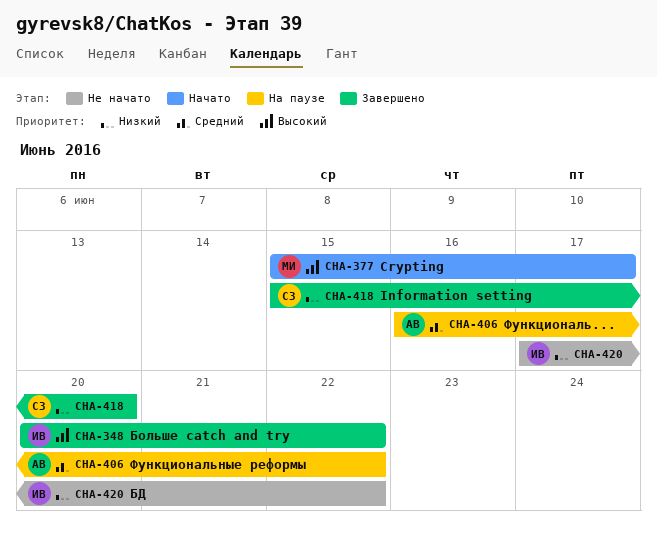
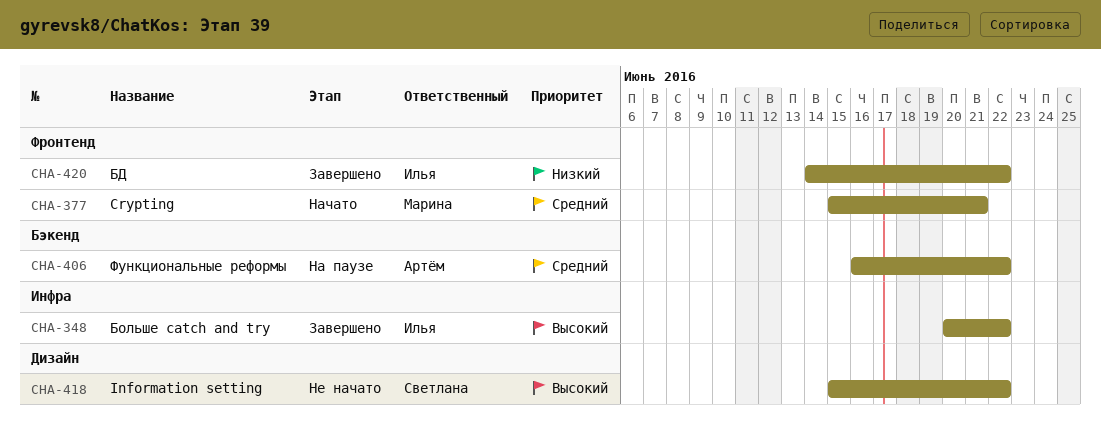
CHA-377, priority: Высокий -> Средний
CHA-377, due: Jun 17 -> Jun 21
CHA-418, status: Завершено -> Не начато
CHA-418, priority: Низкий -> Высокий
CHA-418, due: Jun 20 -> Jun 22
CHA-420, status: Не начато -> Завершено
CHA-420, start: Jun 17 -> Jun 14

